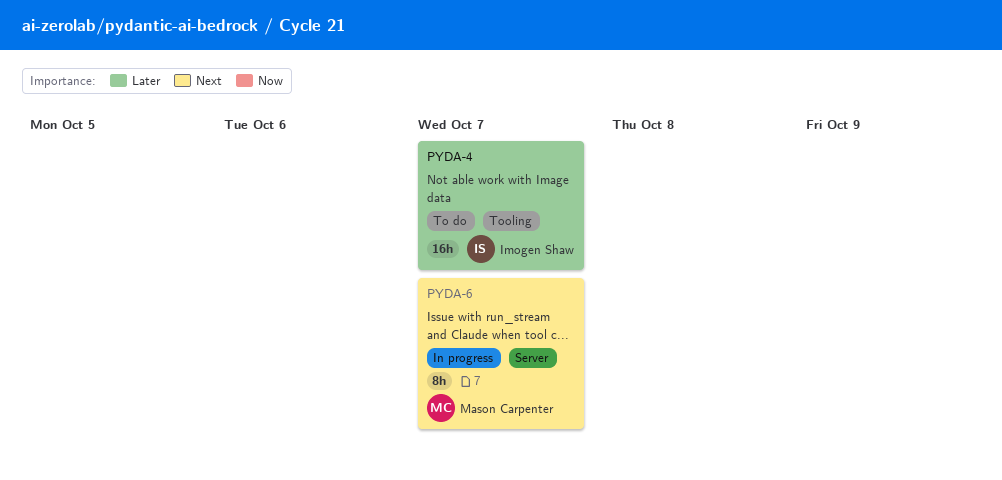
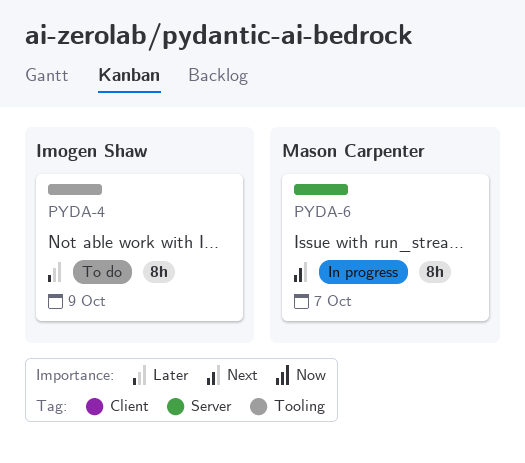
PYDA-4, estimate: 16h -> 8h
PYDA-4, due: Oct 7 -> Oct 9

